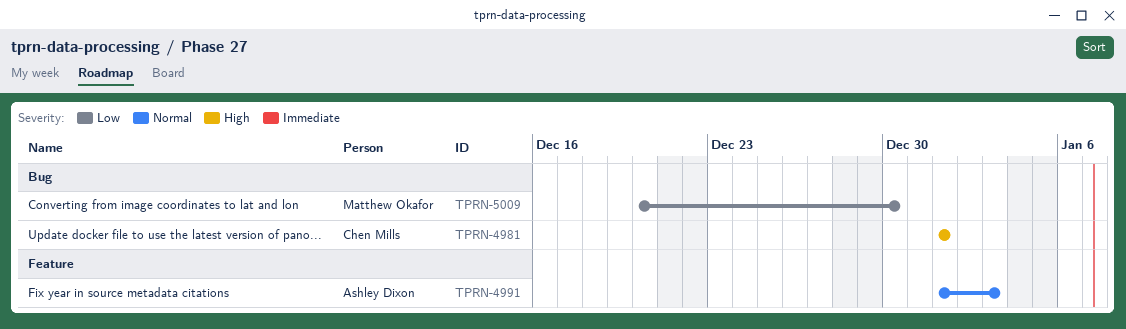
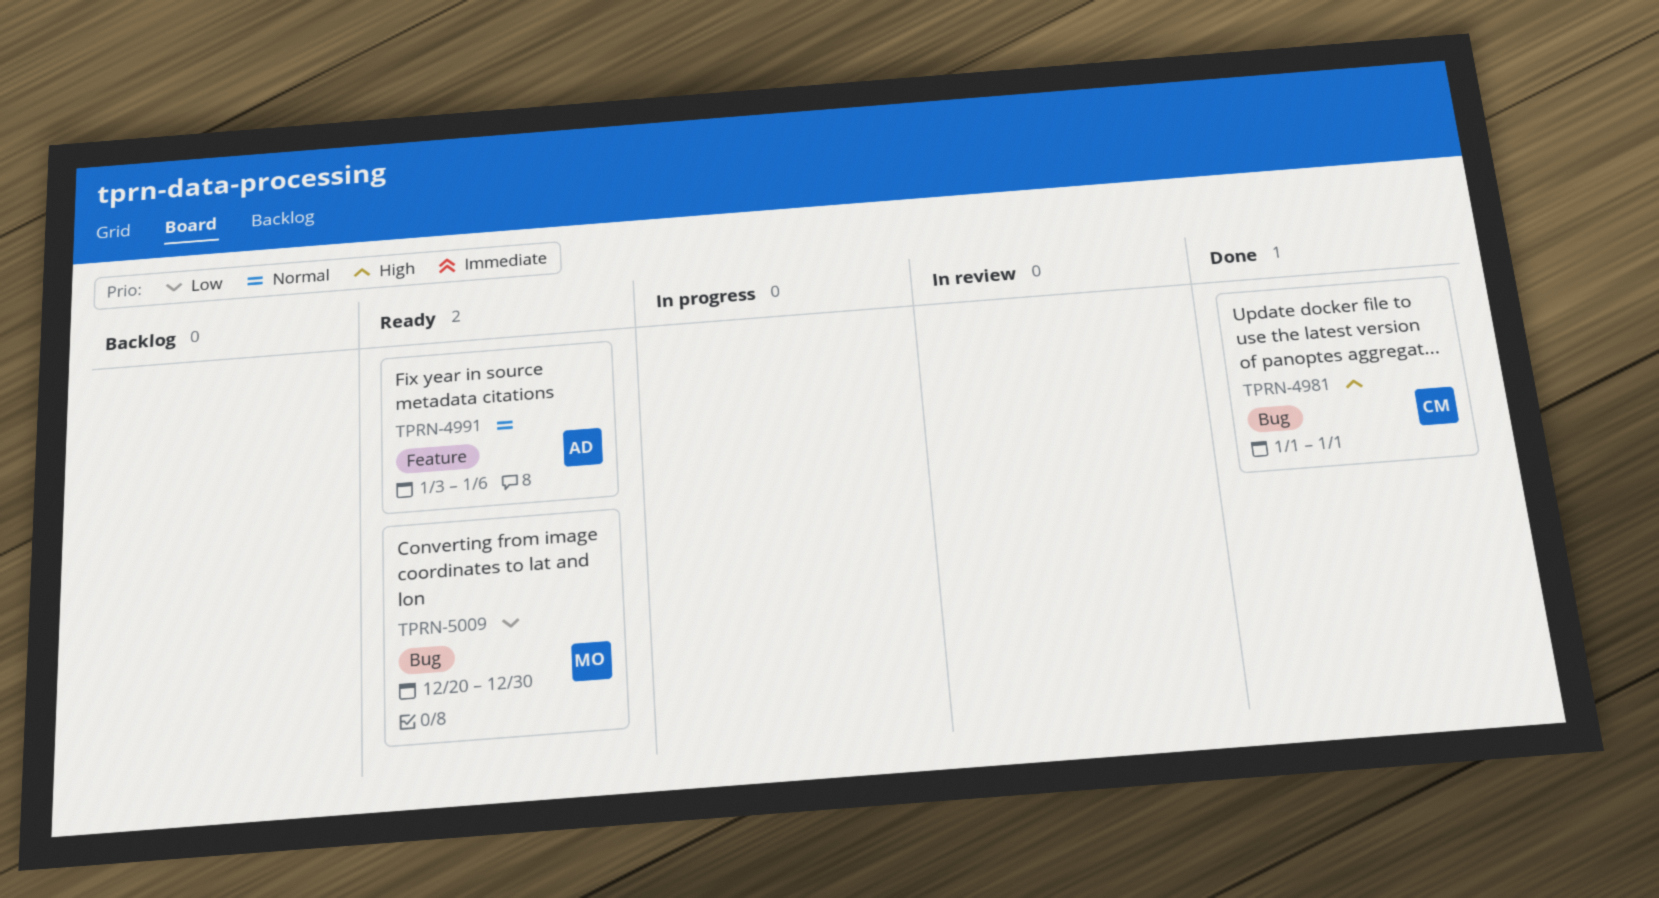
TPRN-4991, start: Jan 1 -> Jan 3
TPRN-4991, due: Jan 3 -> Jan 6

